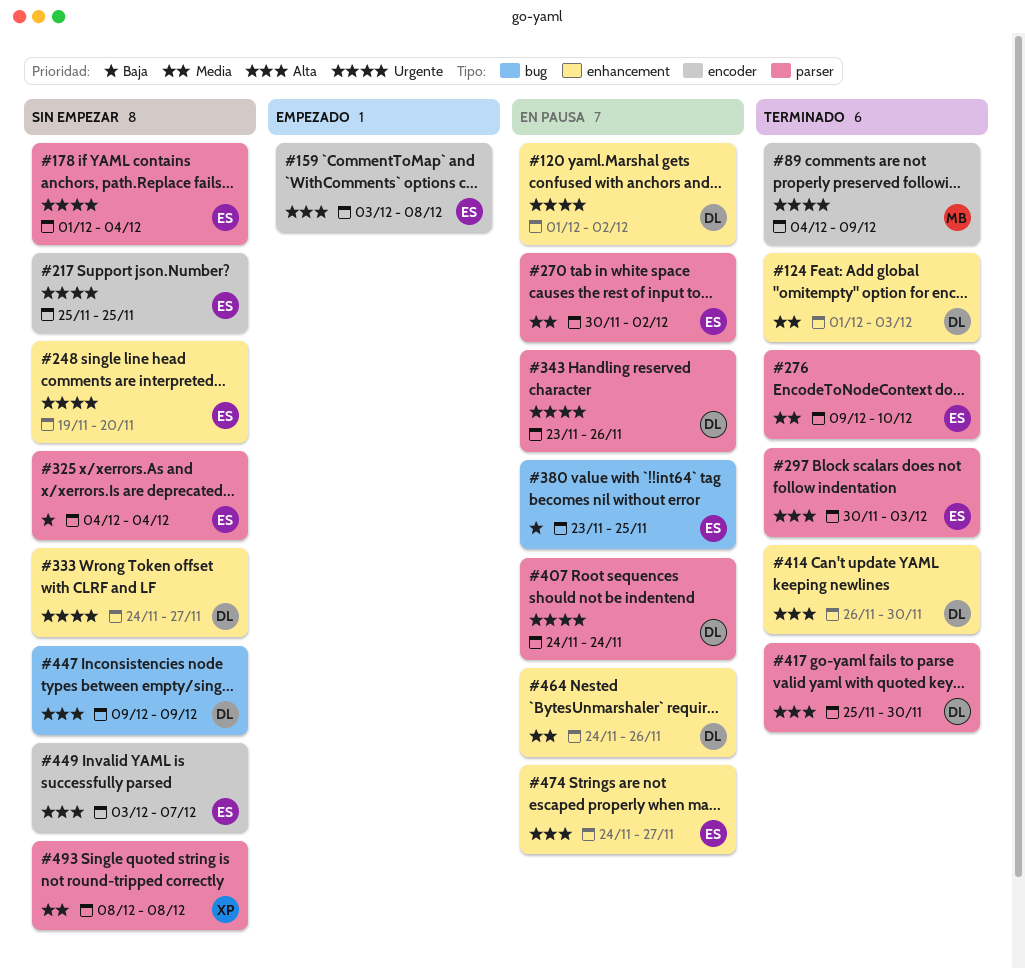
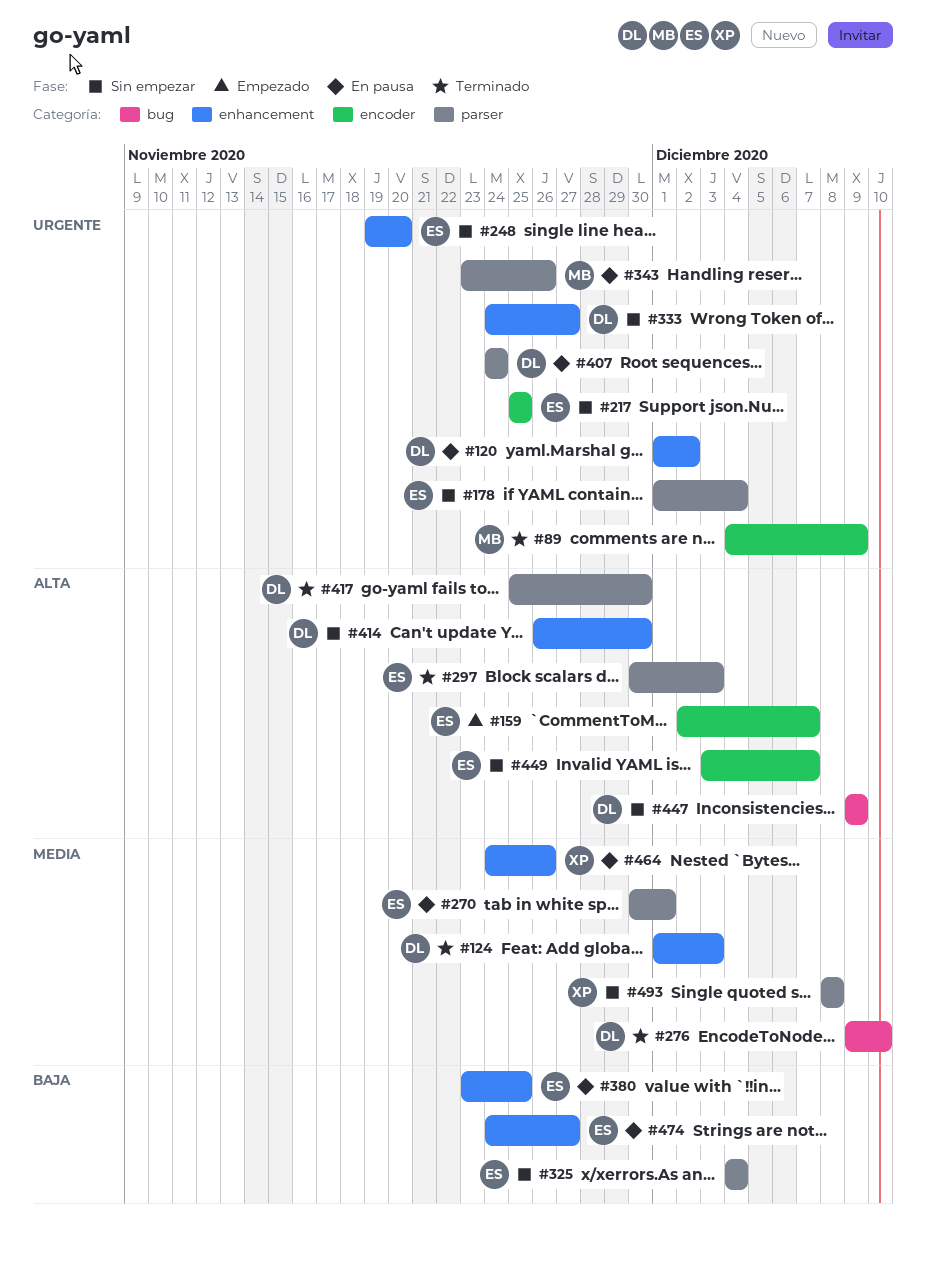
#159, start: Dec 3 -> Dec 2
#159, due: Dec 8 -> Dec 7
#270, due: Dec 2 -> Dec 1
#276, owner: ES -> DL
#276, label: parser -> bug
#343, owner: DL -> MB
#380, label: bug -> enhancement
#414, status: Terminado -> Sin empezar
#464, owner: DL -> XP
#474, priority: Alta -> Baja

